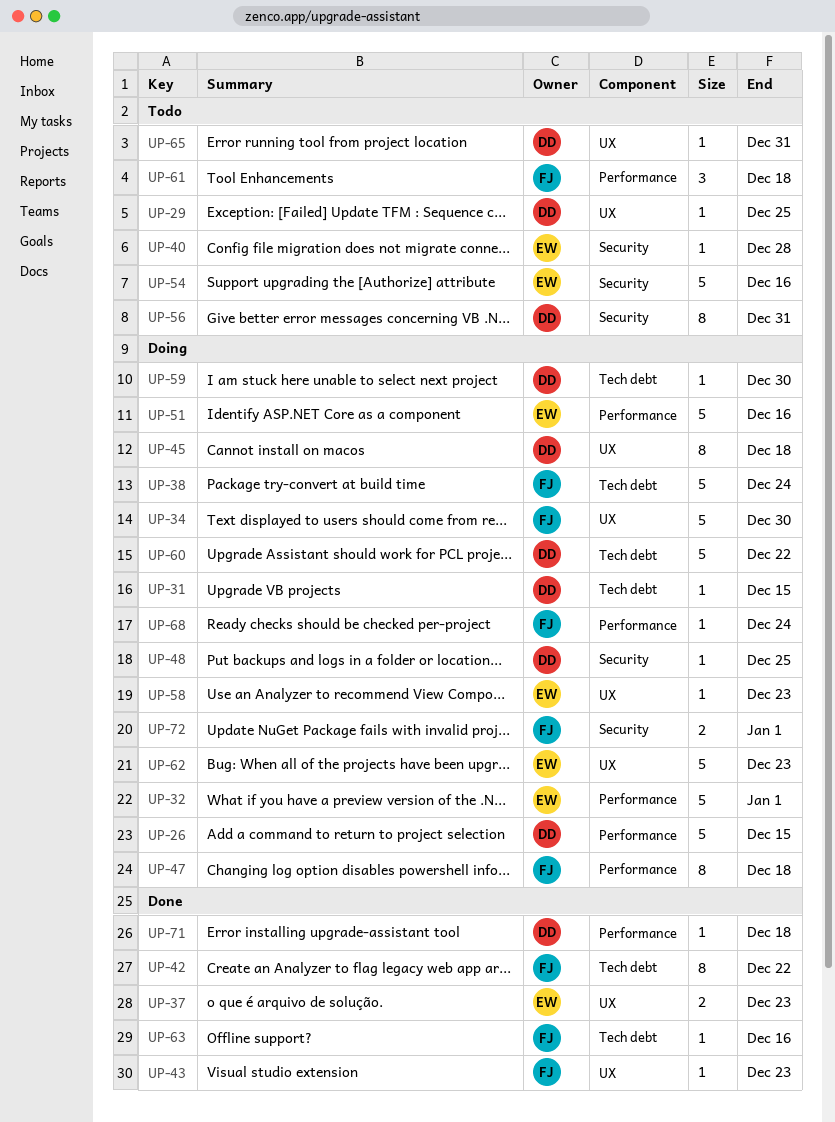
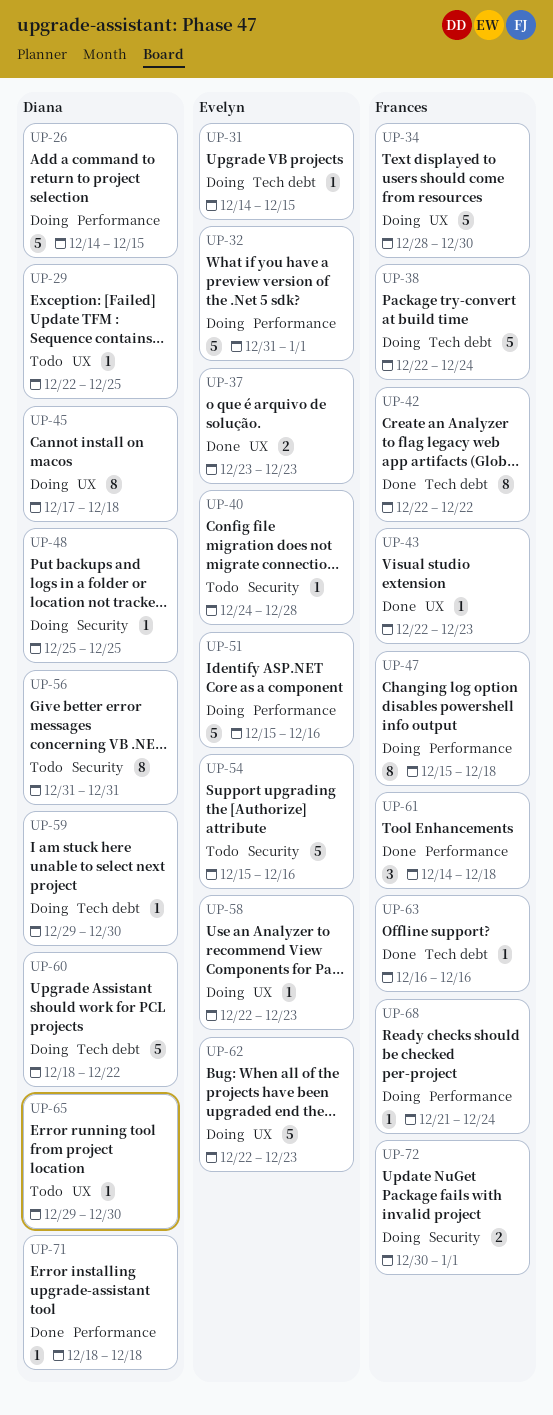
UP-31, owner: Diana -> Evelyn
UP-61, status: Todo -> Done
UP-65, due: Dec 31 -> Dec 30

